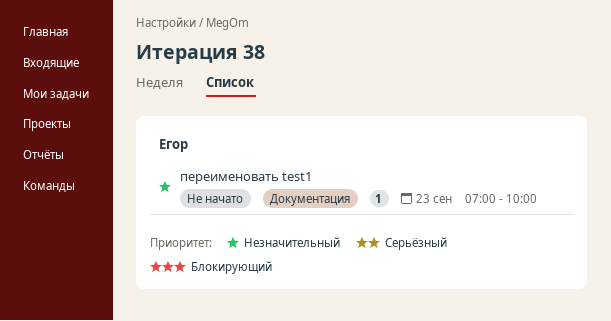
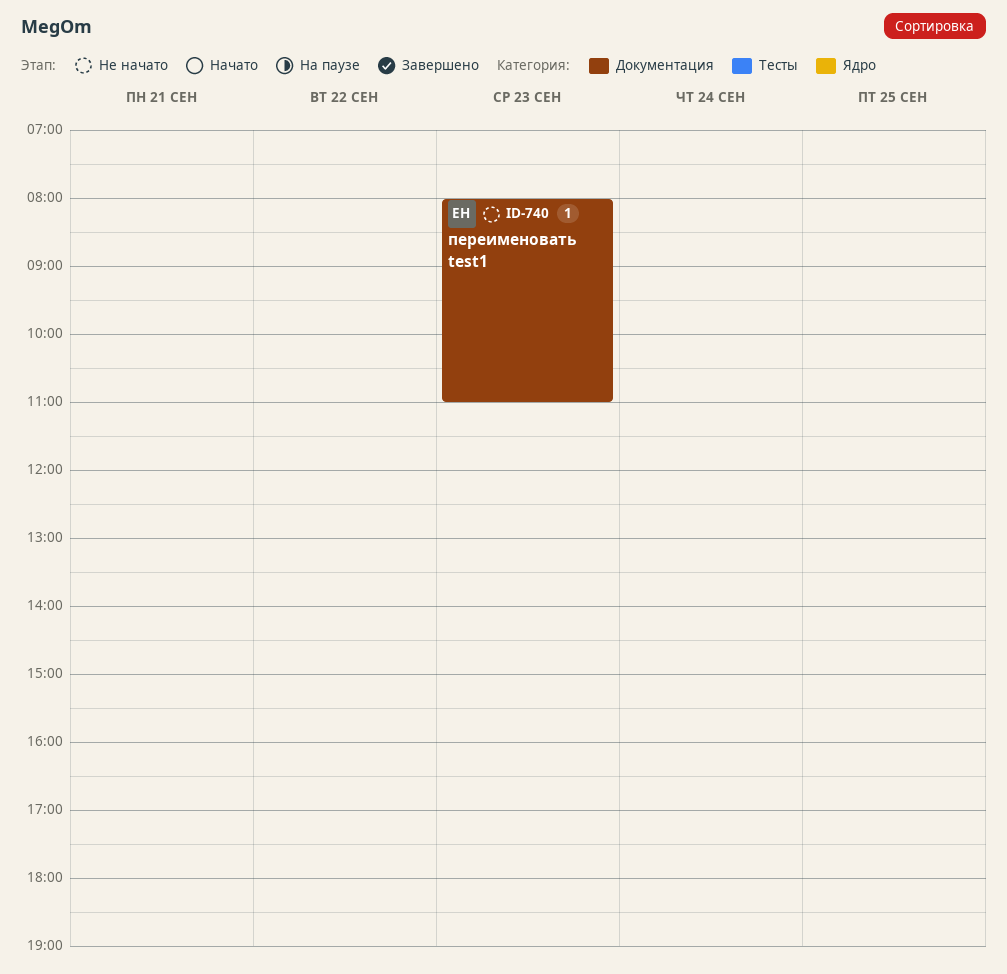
переименовать test1, begins: 07:00 -> 08:00
переименовать test1, ends: 10:00 -> 11:00

